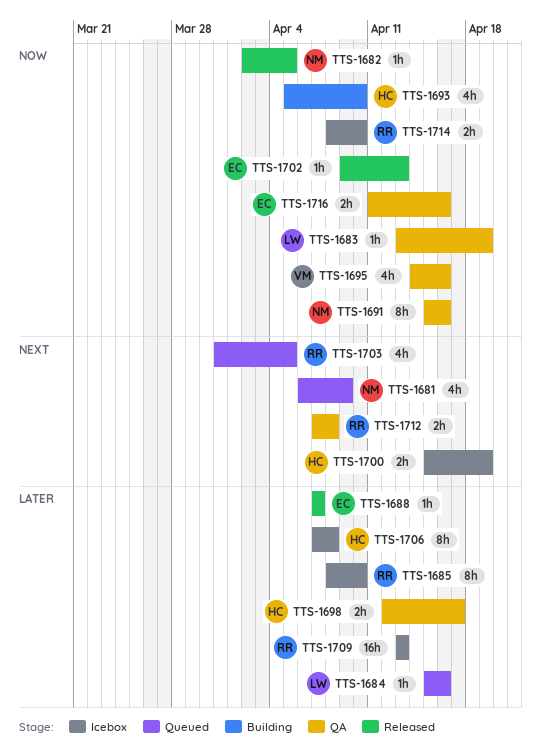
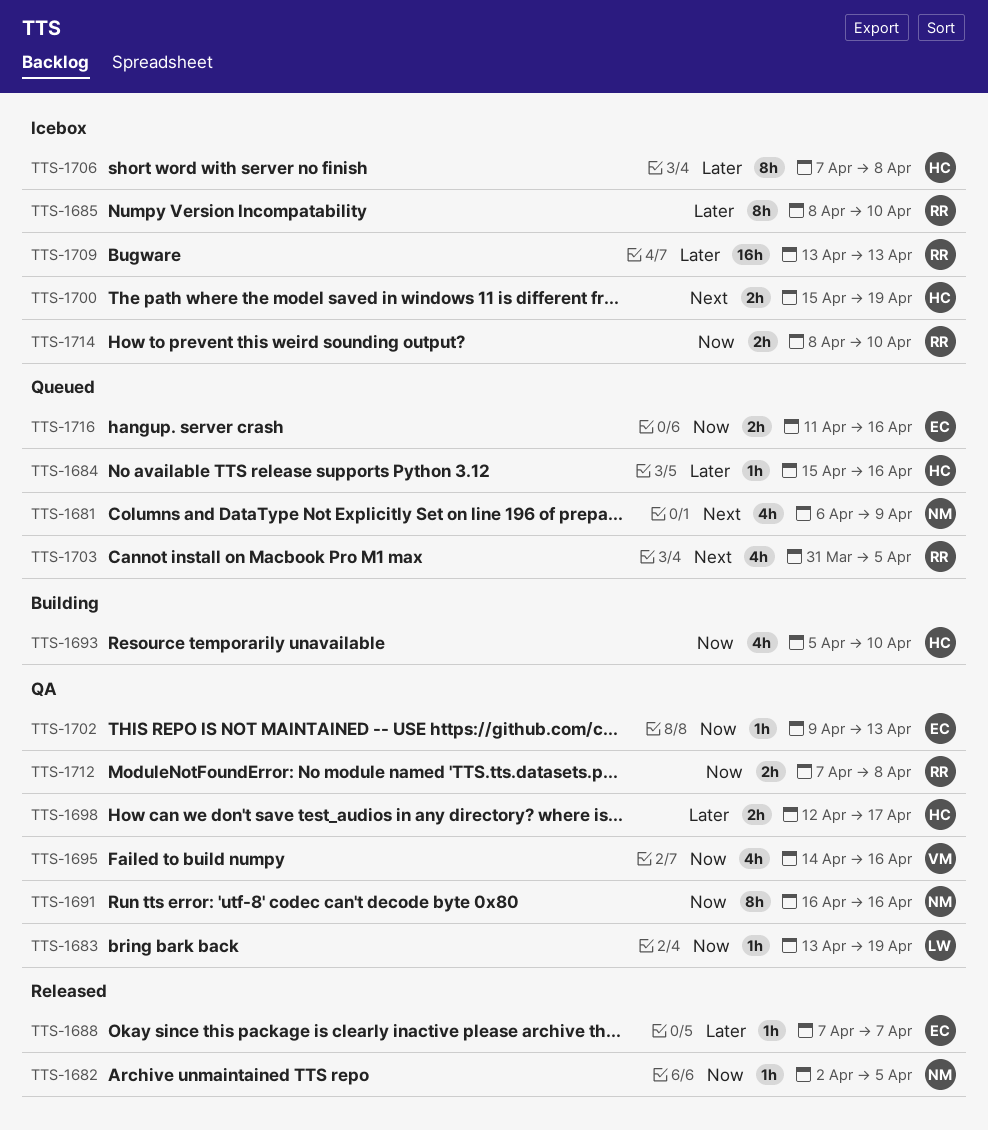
TTS-1684, owner: LW -> HC
TTS-1691, start: Apr 15 -> Apr 16
TTS-1702, status: Released -> QA
TTS-1712, priority: Next -> Now
TTS-1716, status: QA -> Queued

